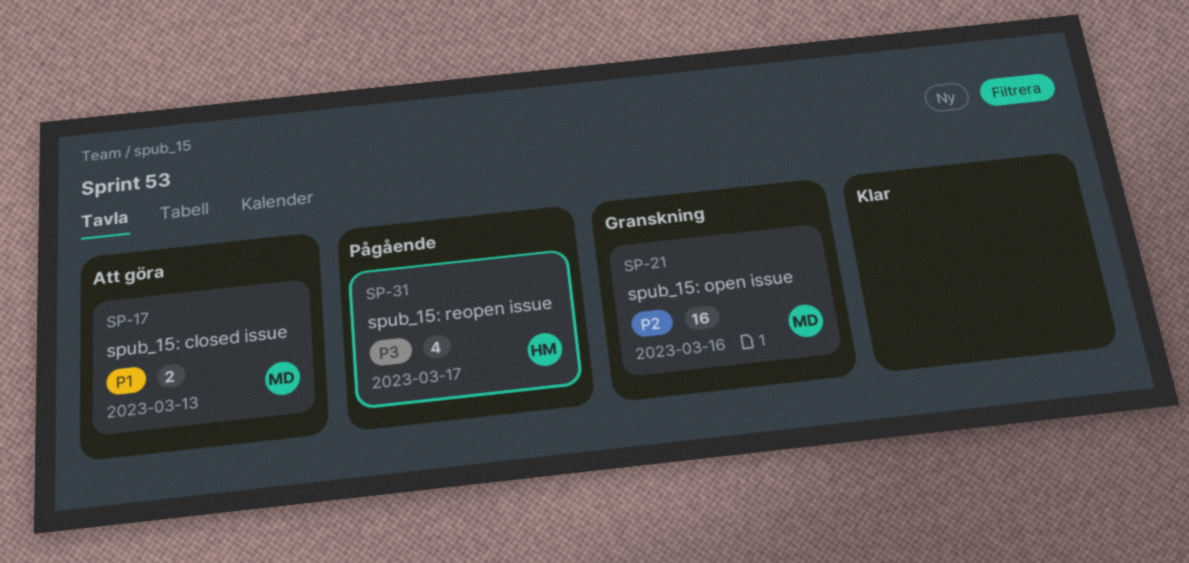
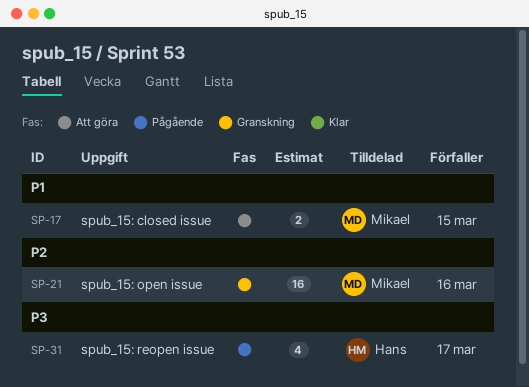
SP-17, due: Mar 13 -> Mar 15

